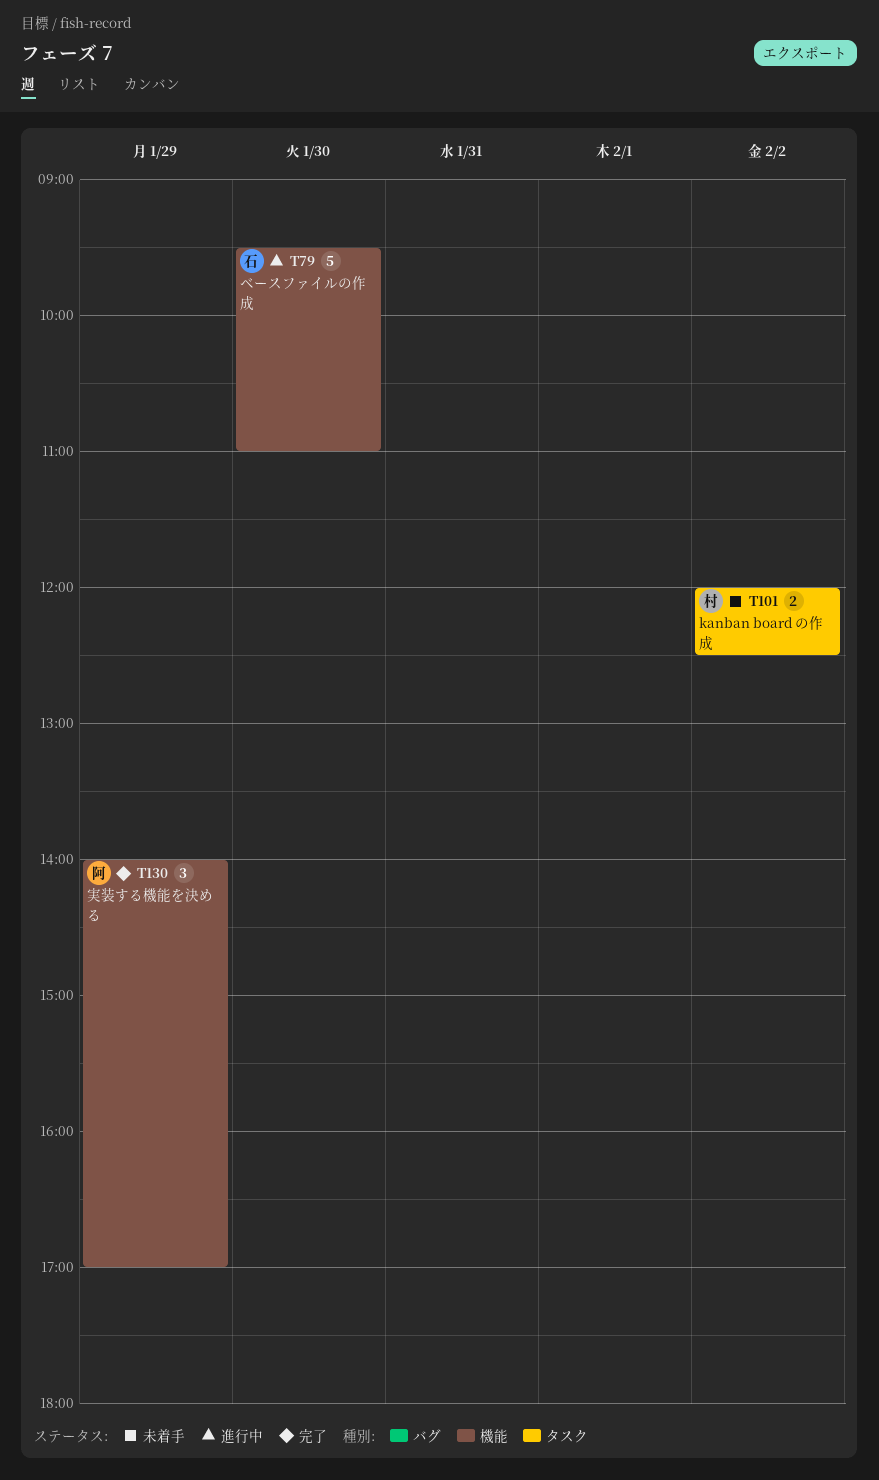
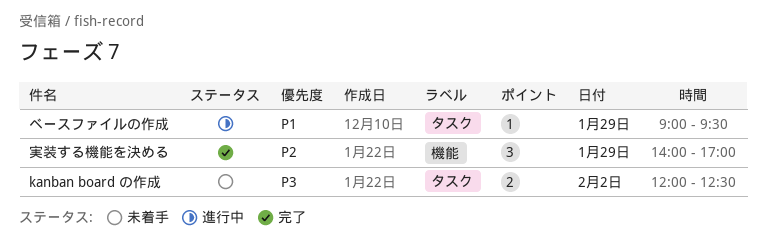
ベースファイルの作成, label: 機能 -> タスク
ベースファイルの作成, estimate: 5 -> 1
ベースファイルの作成, day: Jan 30 -> Jan 29
ベースファイルの作成, begins: 09:30 -> 09:00
ベースファイルの作成, ends: 11:00 -> 09:30

